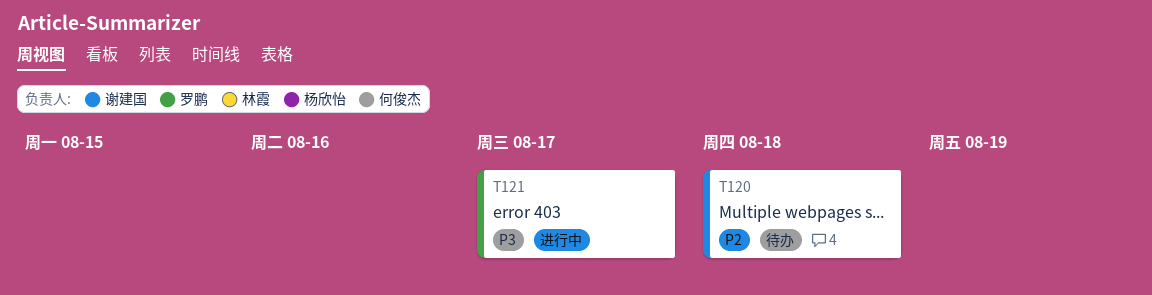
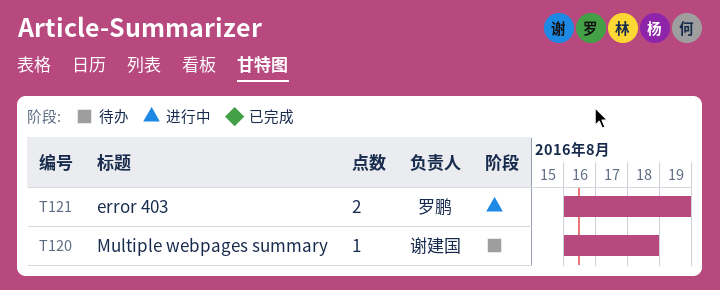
T121, due: Aug 17 -> Aug 19

